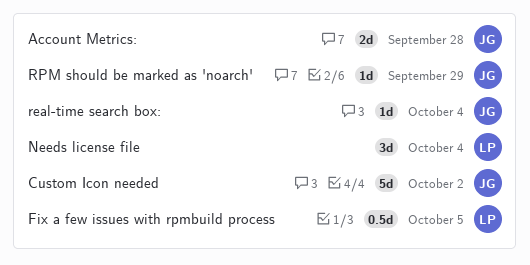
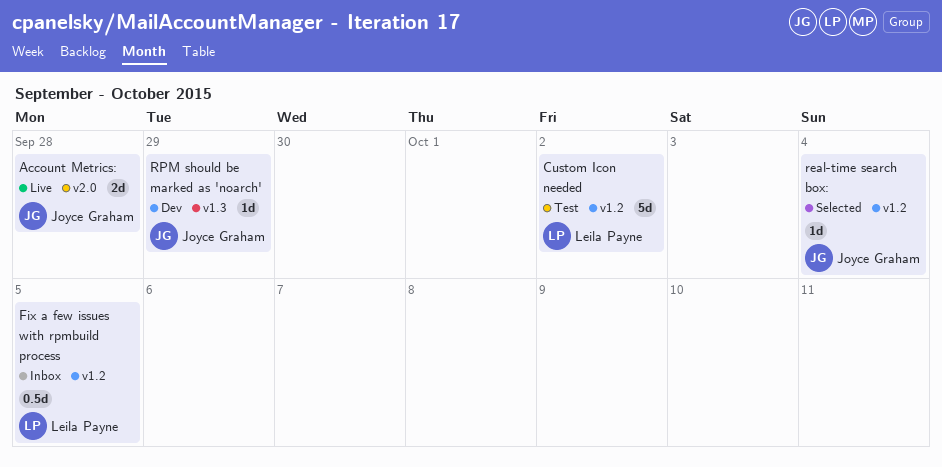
Custom Icon needed, owner: Joyce Graham -> Leila Payne
Needs license file: present -> none

